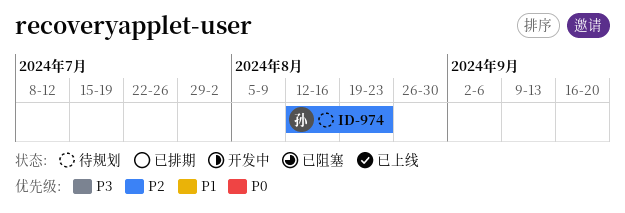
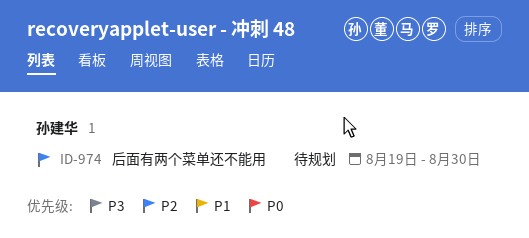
ID-974, start: Aug 12 -> Aug 19
ID-974, due: Aug 23 -> Aug 30

